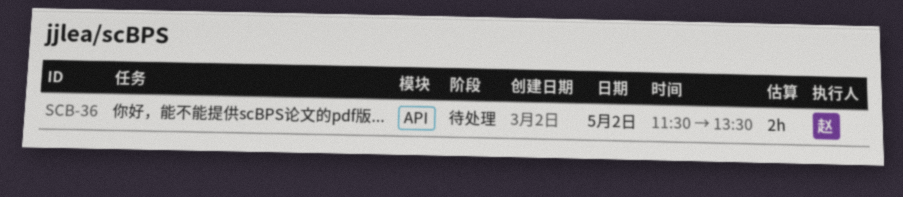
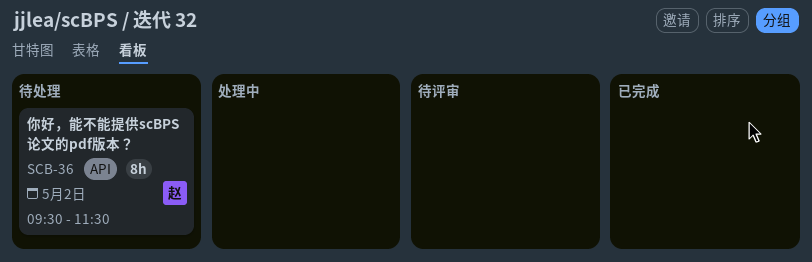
SCB-36, estimate: 2h -> 8h
SCB-36, begins: 11:30 -> 09:30
SCB-36, ends: 13:30 -> 11:30

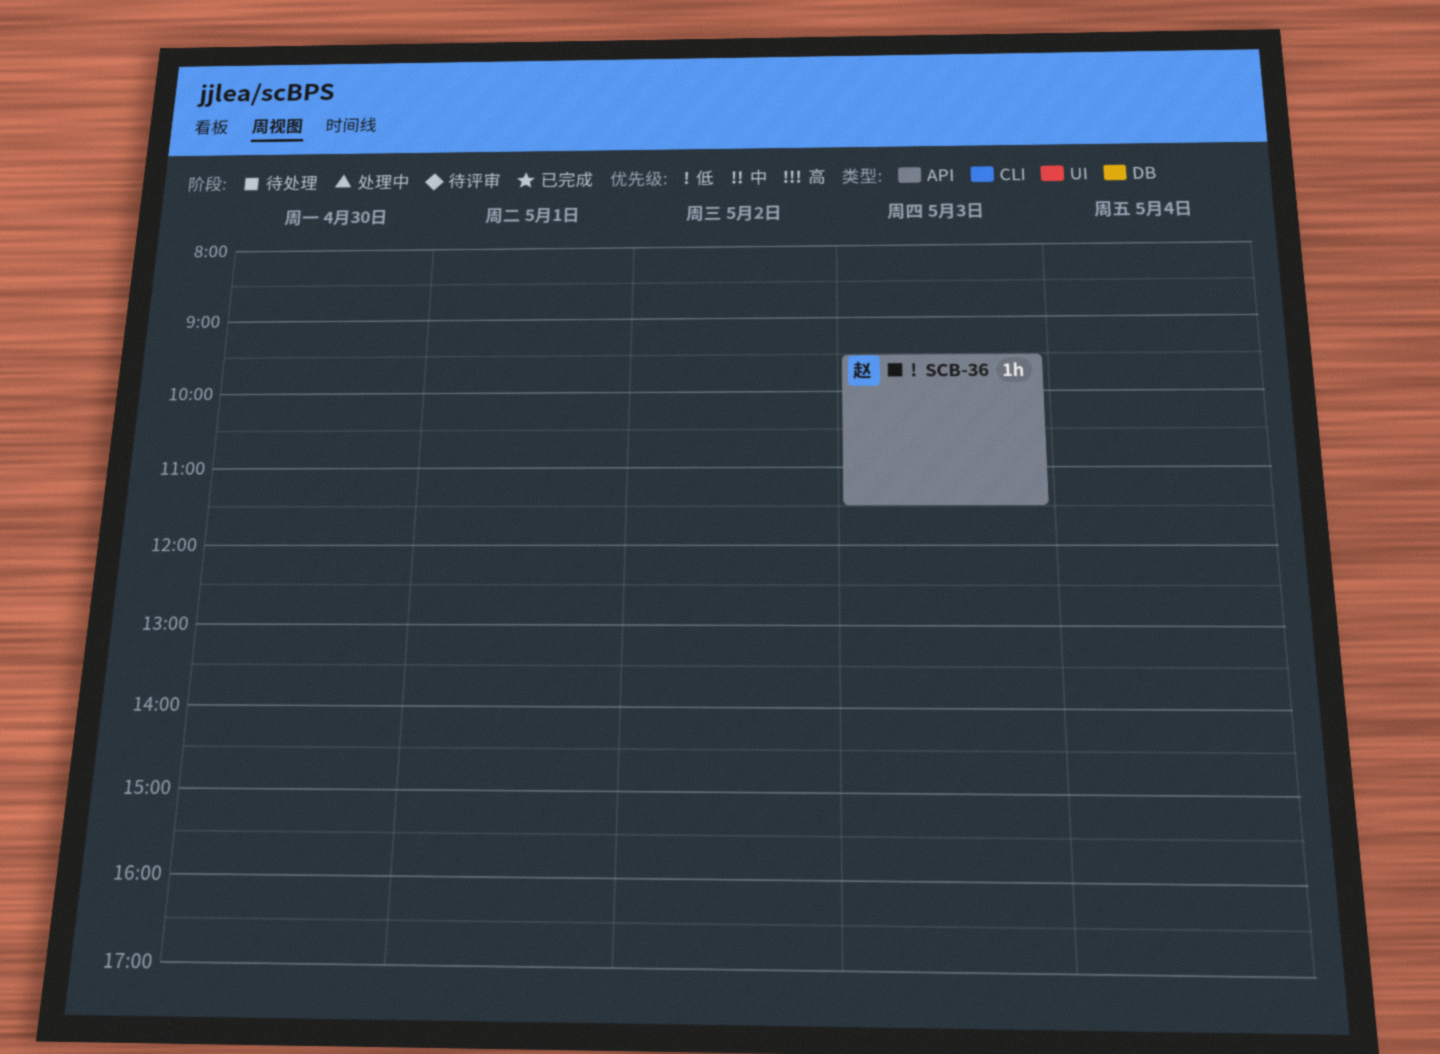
SCB-36, estimate: 8h -> 1h
SCB-36, day: May 2 -> May 3

